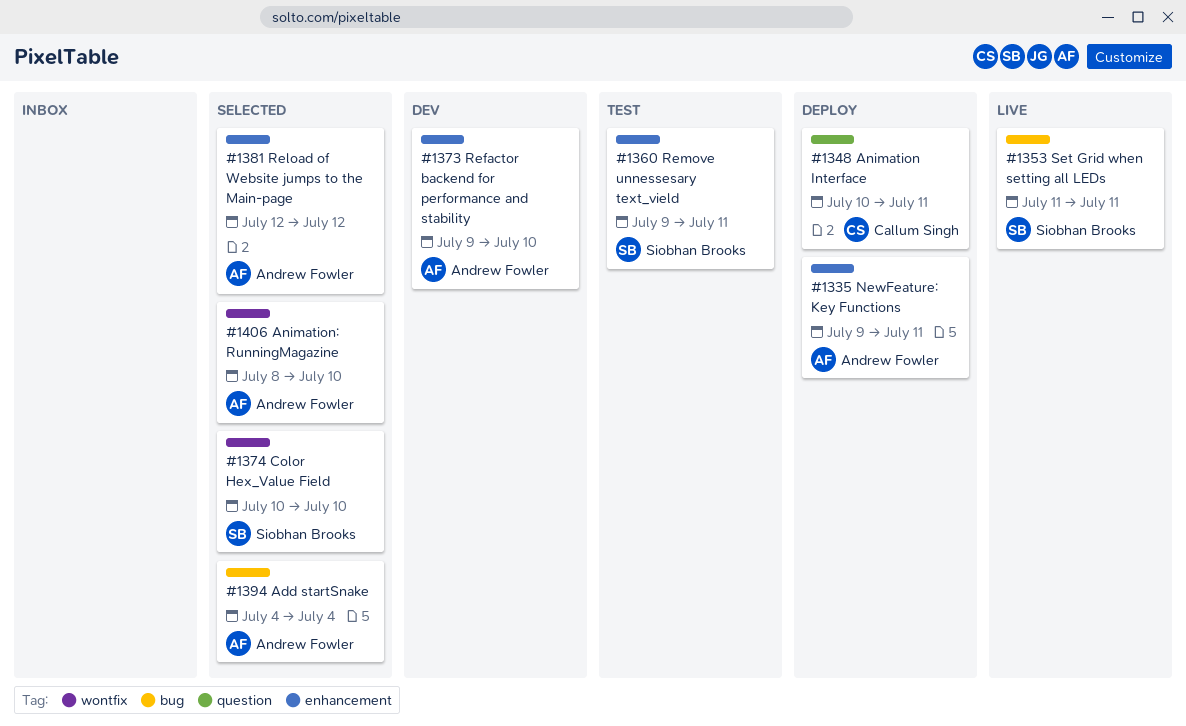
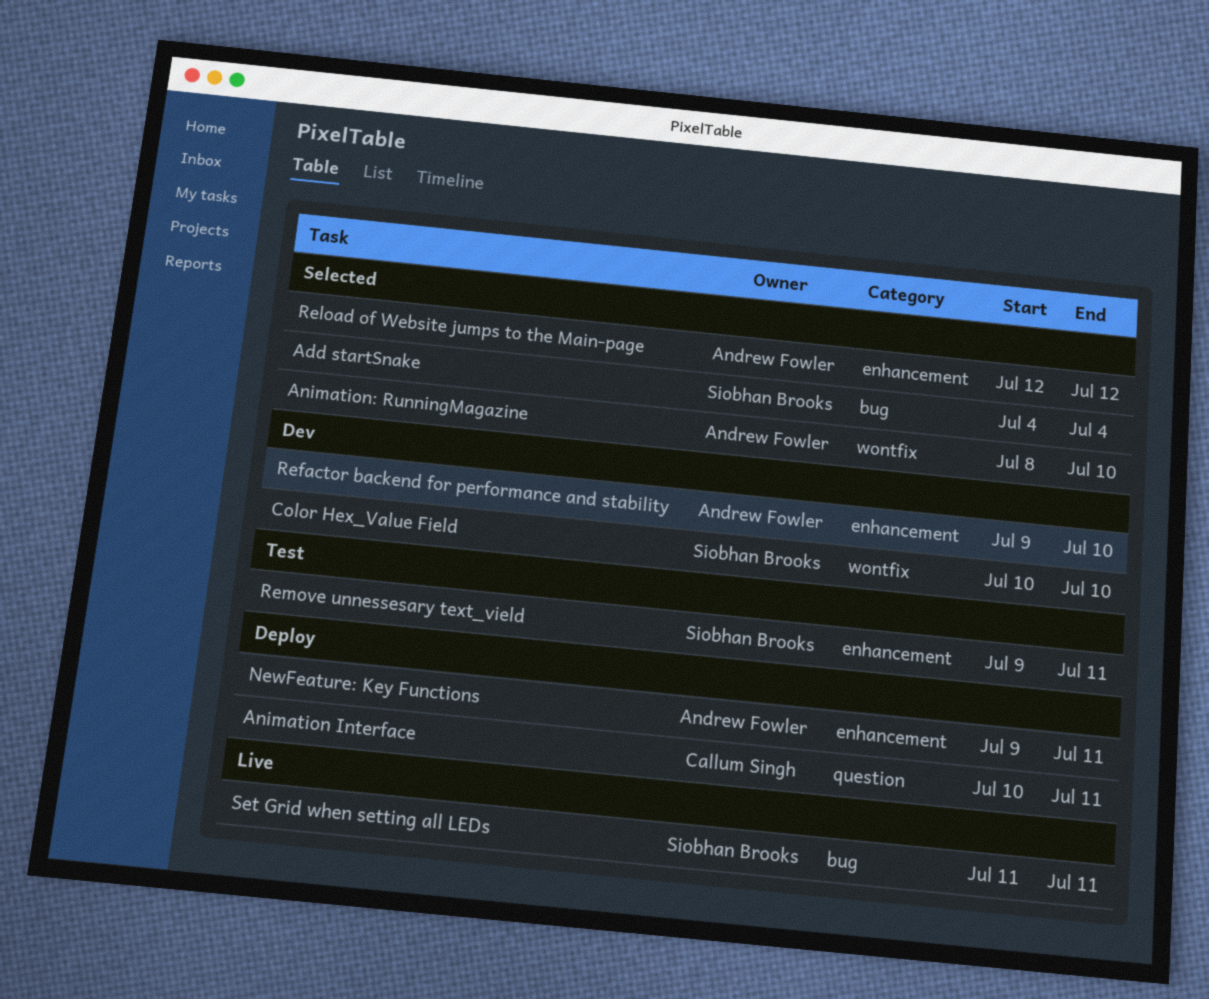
Add startSnake, owner: Andrew Fowler -> Siobhan Brooks
Color Hex_Value Field, status: Selected -> Dev

